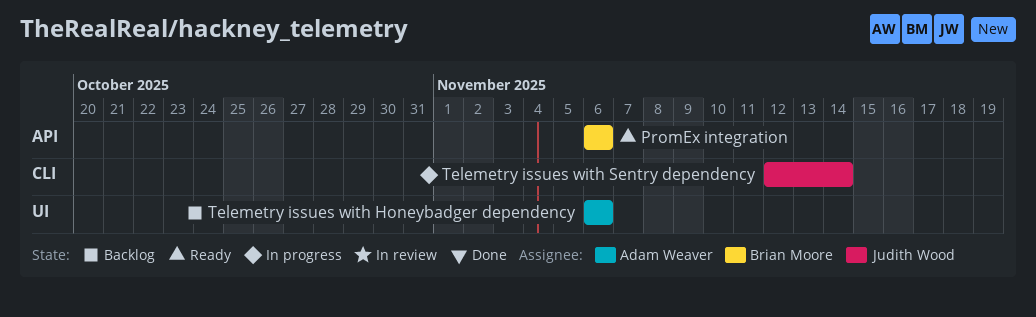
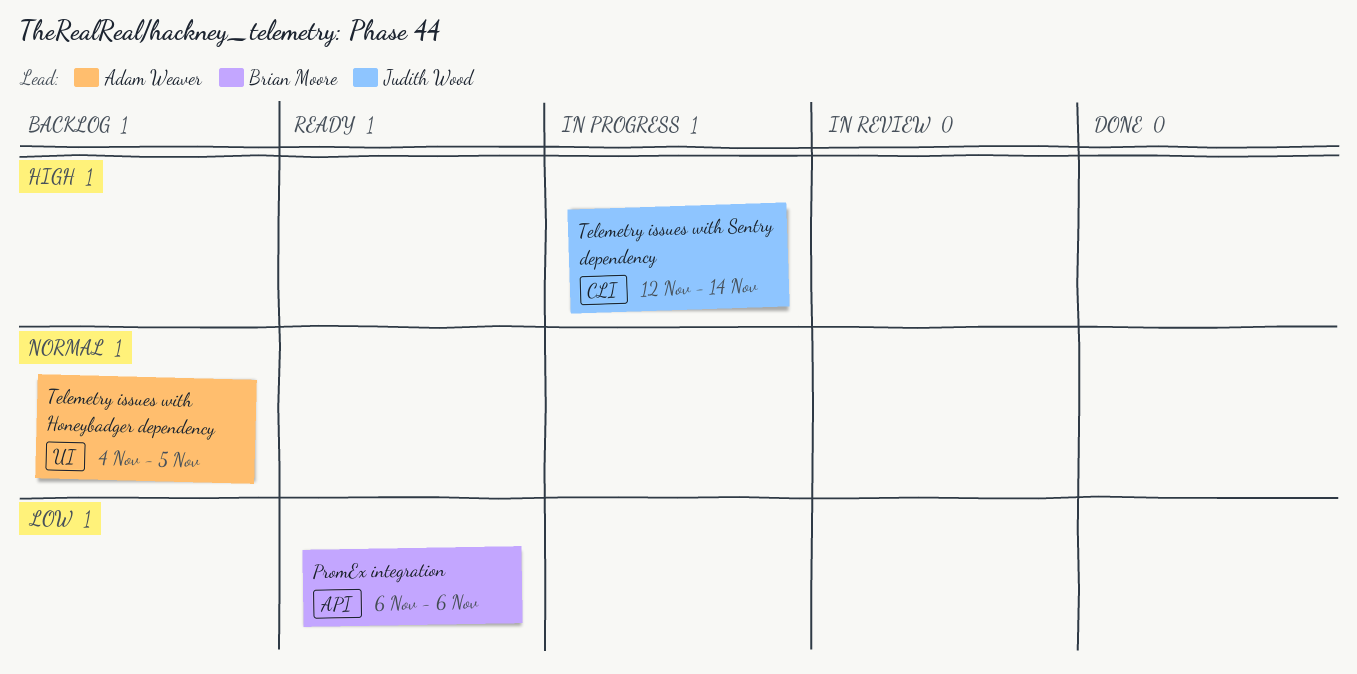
Telemetry issues with Honeybadger dependency, start: Nov 6 -> Nov 4
Telemetry issues with Honeybadger dependency, due: Nov 6 -> Nov 5

